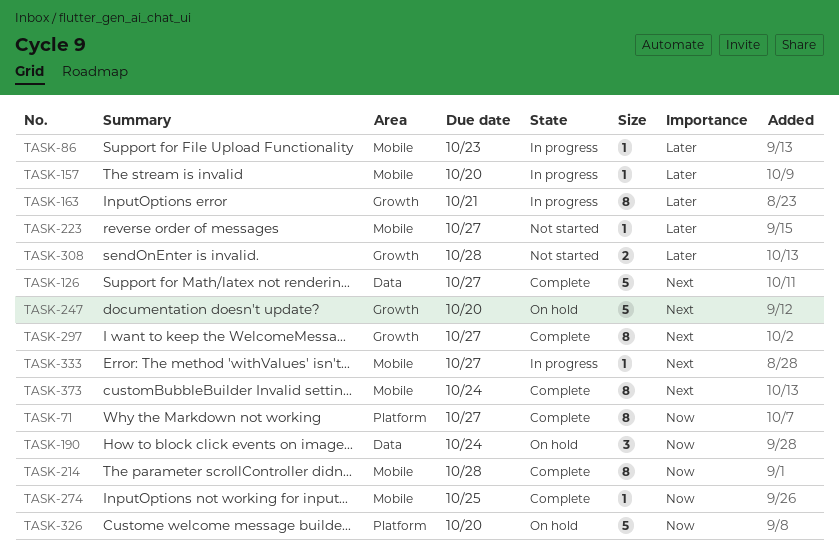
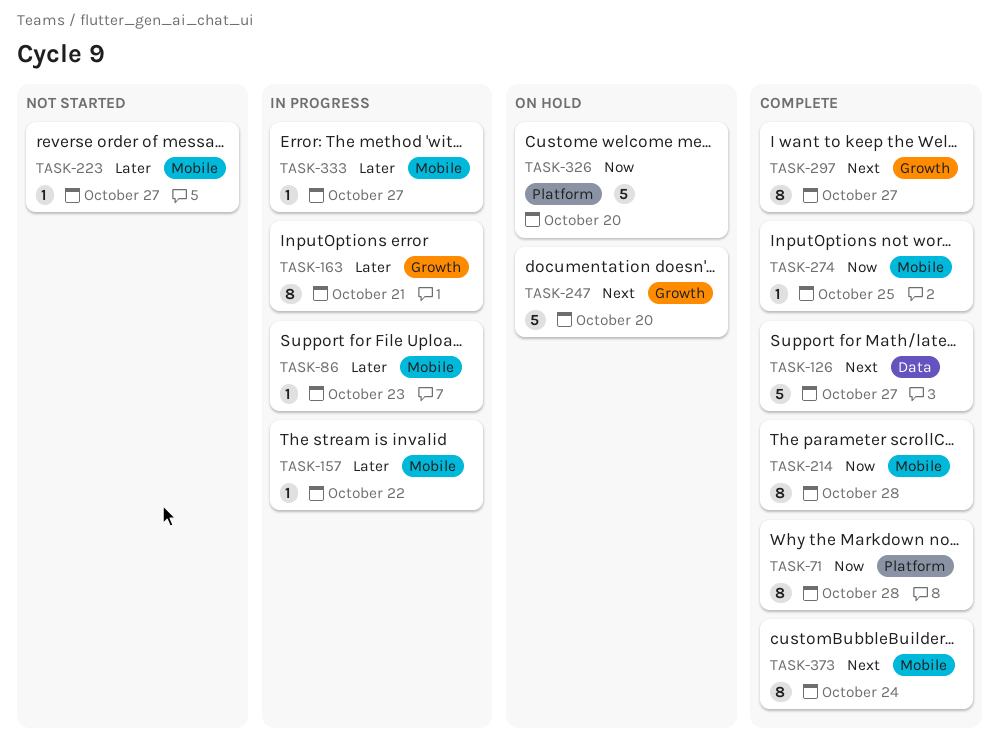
TASK-71, due: Oct 27 -> Oct 28
TASK-157, due: Oct 20 -> Oct 22
TASK-190: present -> none
TASK-308: present -> none
TASK-333, priority: Next -> Later

